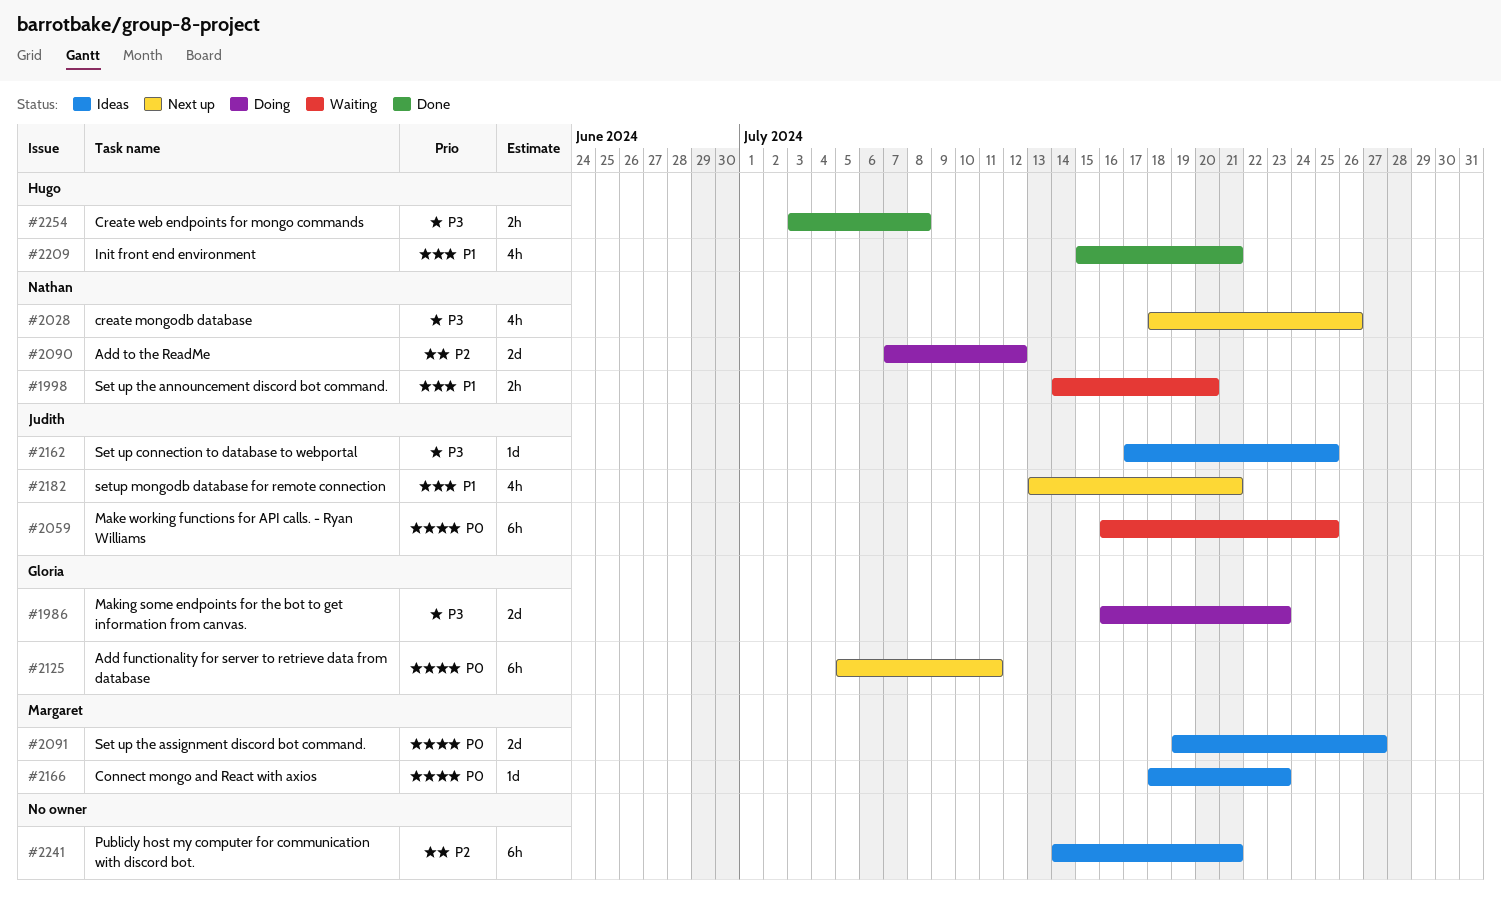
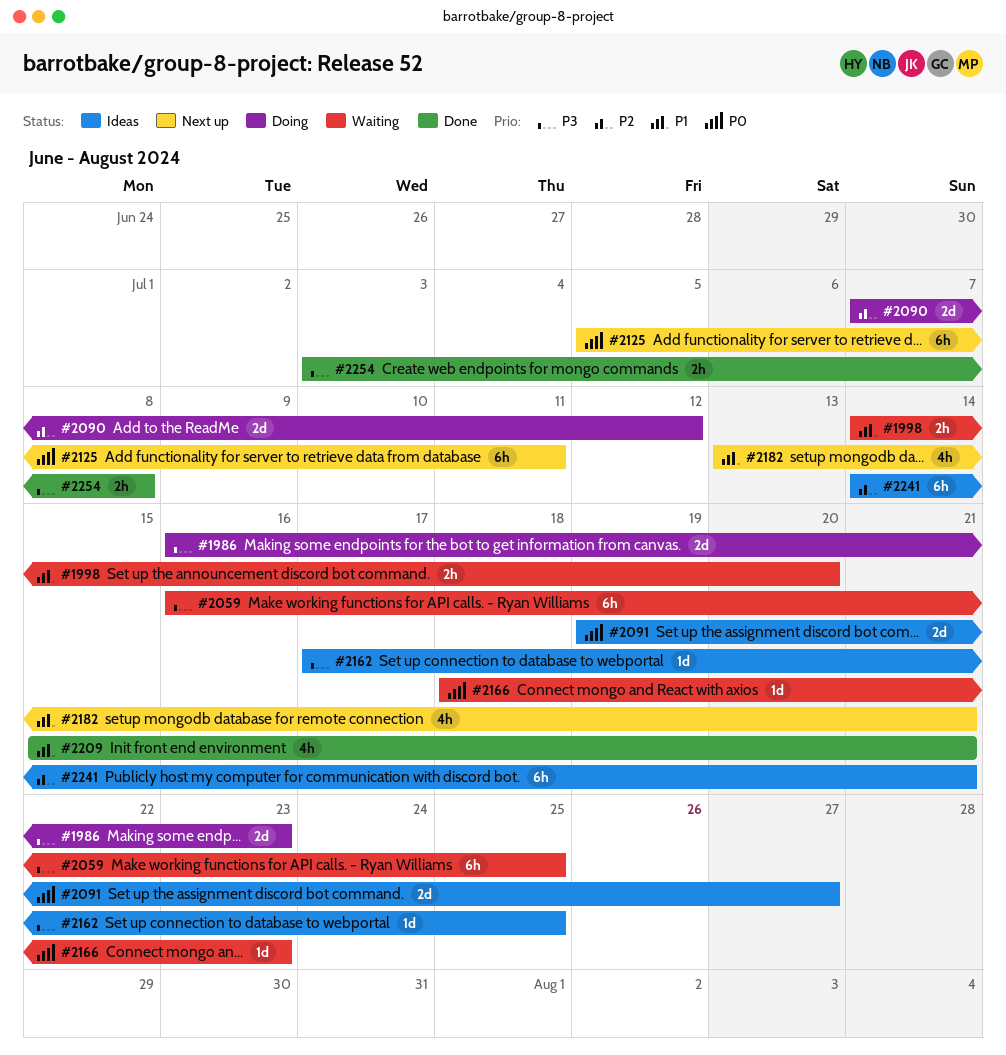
#2028: present -> none
#2059, priority: P0 -> P3
#2166, status: Ideas -> Waiting

